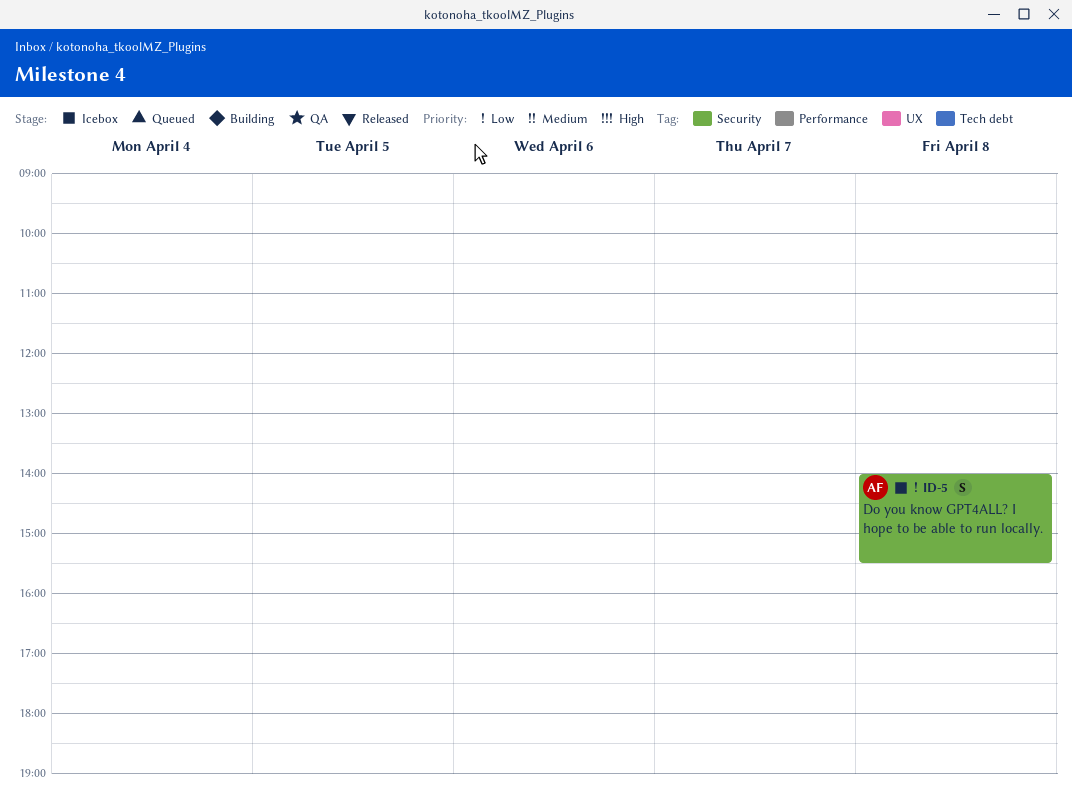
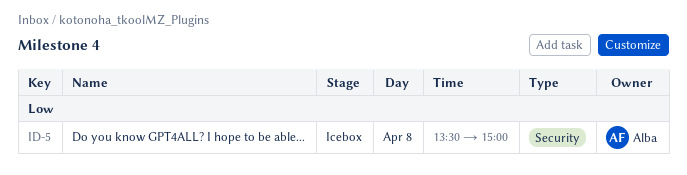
ID-5, begins: 14:00 -> 13:30
ID-5, ends: 15:30 -> 15:00

